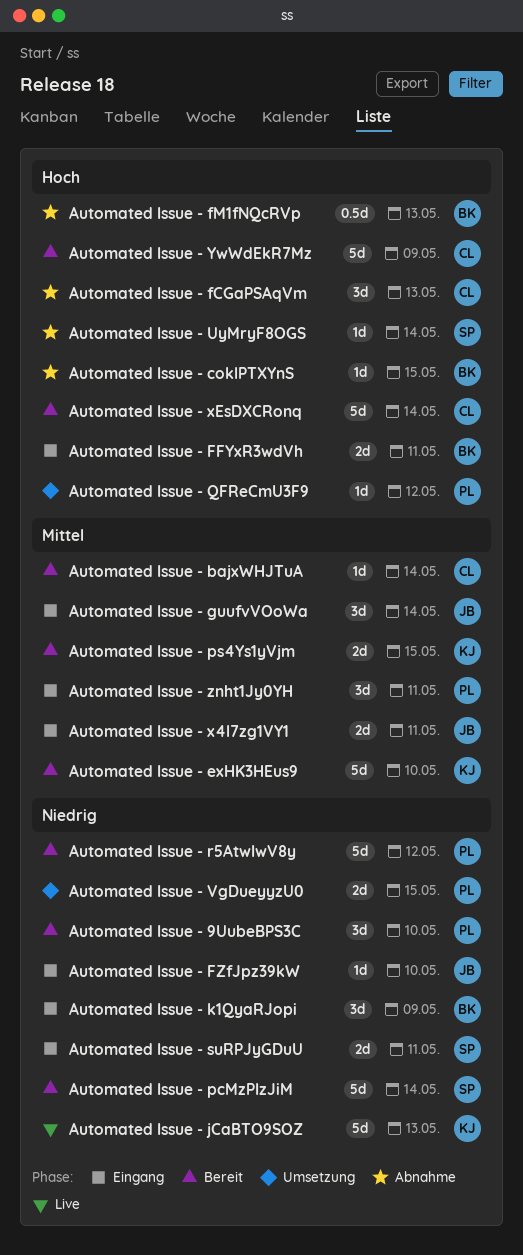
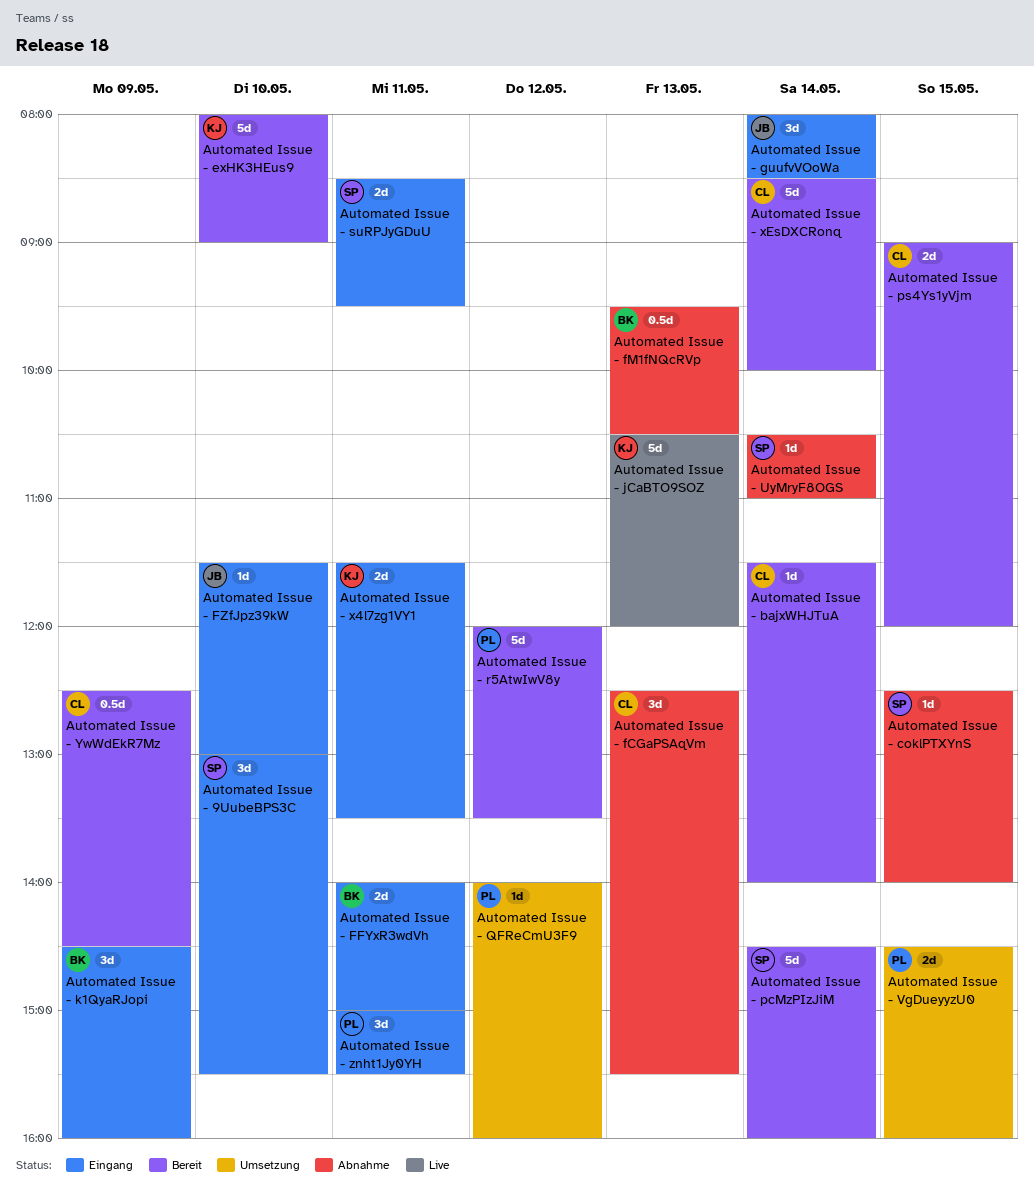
Automated Issue - 9UubeBPS3C, status: Bereit -> Eingang
Automated Issue - 9UubeBPS3C, owner: PL -> SP
Automated Issue - coklPTXYnS, owner: BK -> SP
Automated Issue - ps4Ys1yVjm, owner: KJ -> CL
Automated Issue - x4l7zg1VY1, owner: JB -> KJ
Automated Issue - YwWdEkR7Mz, estimate: 5d -> 0.5d

